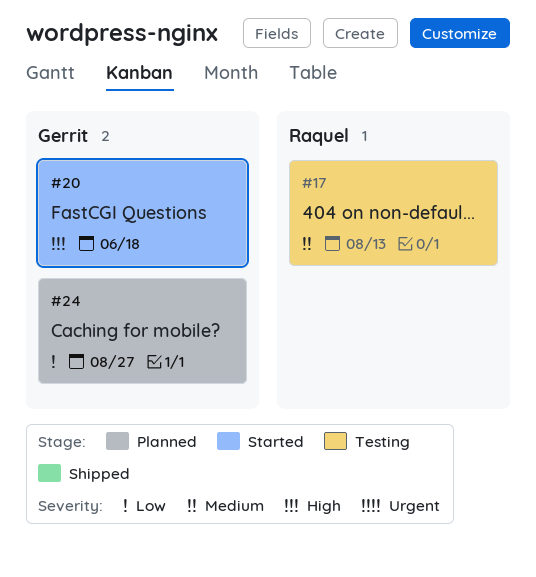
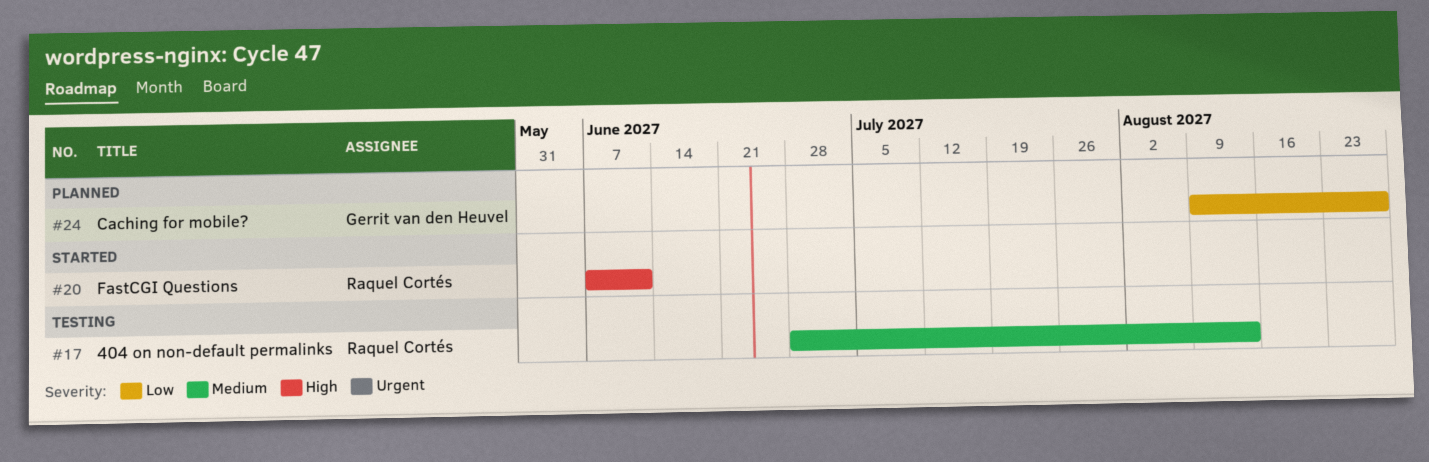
#20, owner: Gerrit van den Heuvel -> Raquel Cortés
#20, due: Jun 18 -> Jun 11

